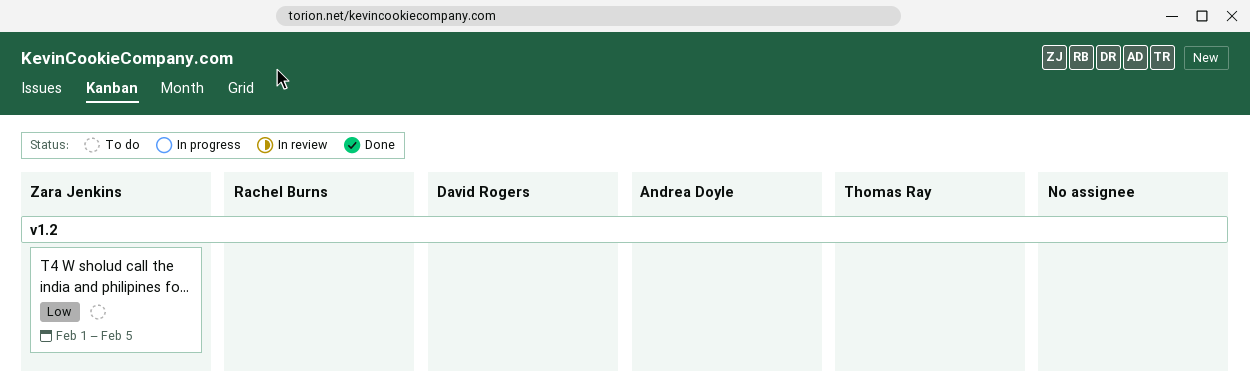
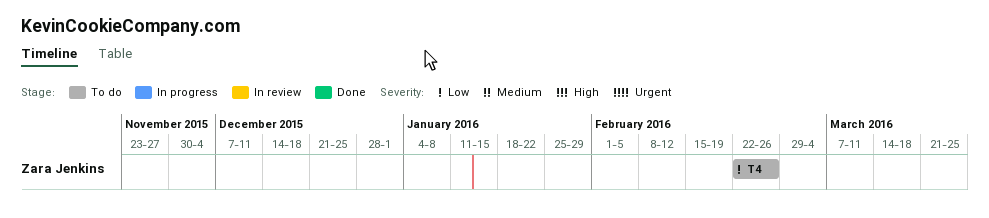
T4, start: Feb 1 -> Feb 22
T4, due: Feb 5 -> Feb 26

